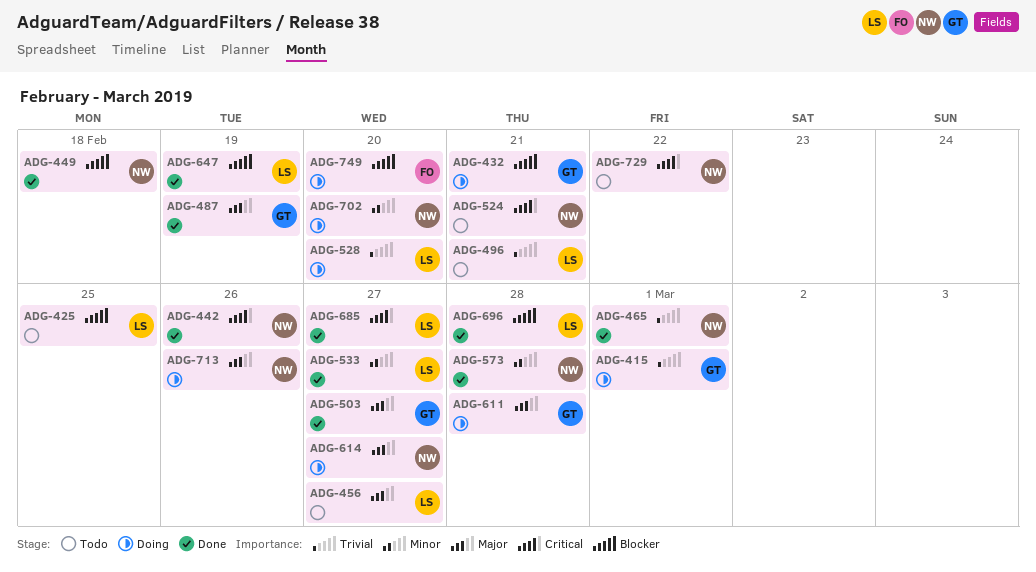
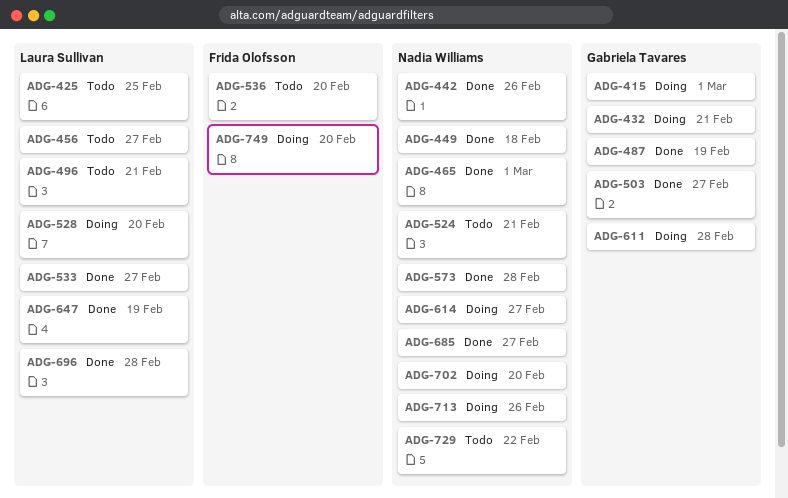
ADG-536: none -> present
ADG-685, owner: Laura Sullivan -> Nadia Williams

